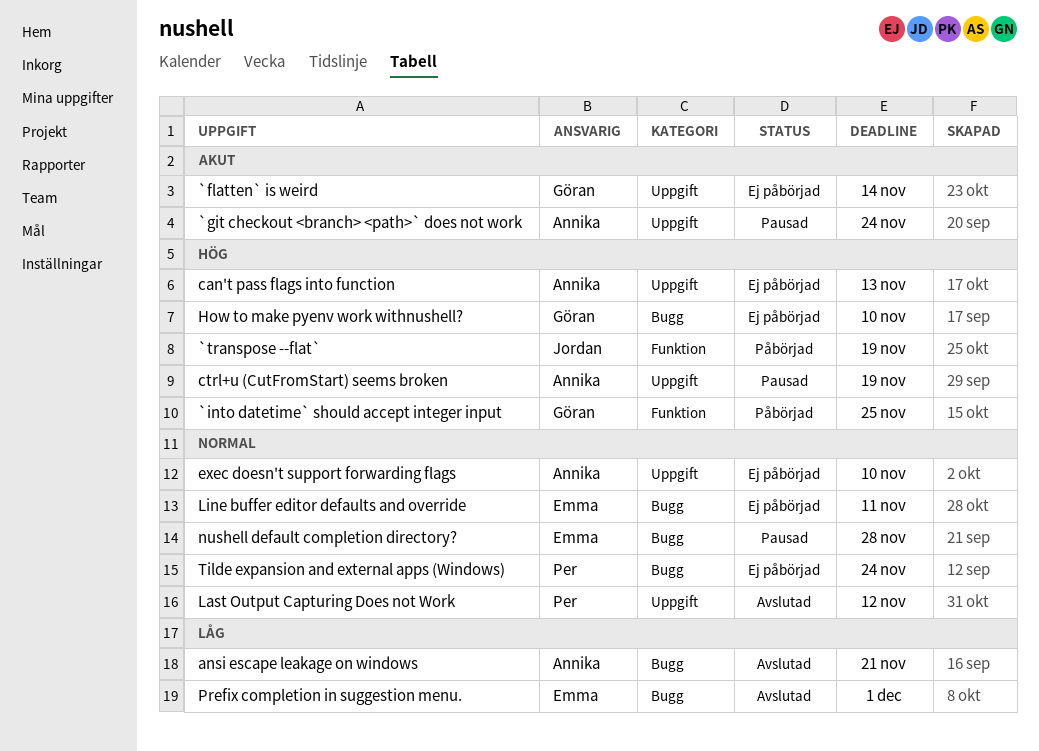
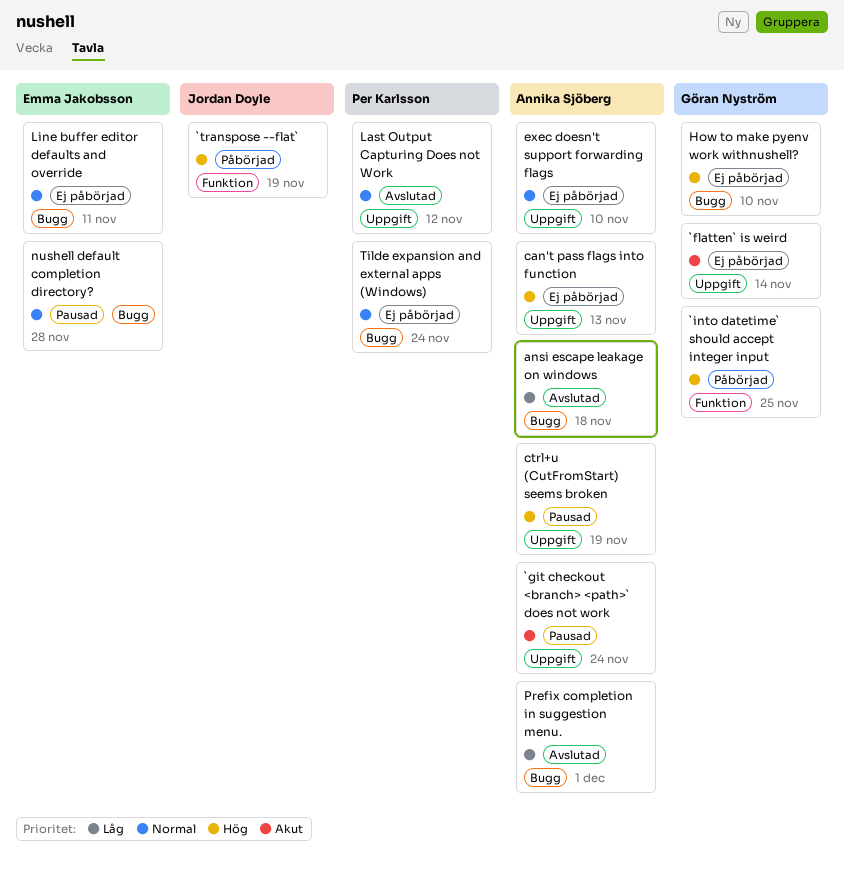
ansi escape leakage on windows, due: Nov 21 -> Nov 18
Prefix completion in suggestion menu., owner: Emma Jakobsson -> Annika Sjöberg

